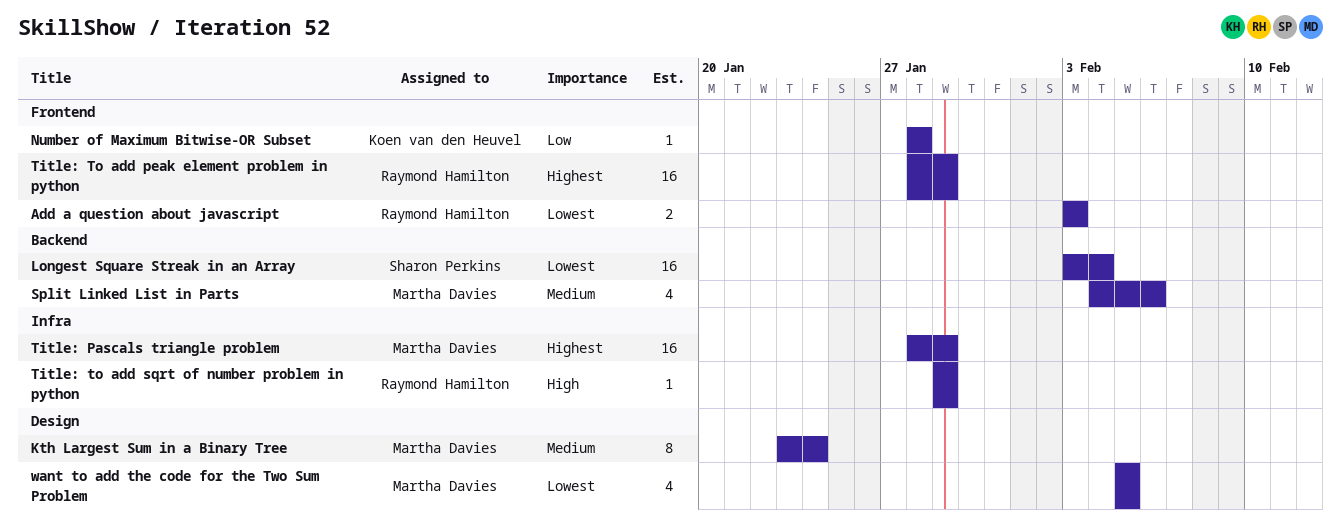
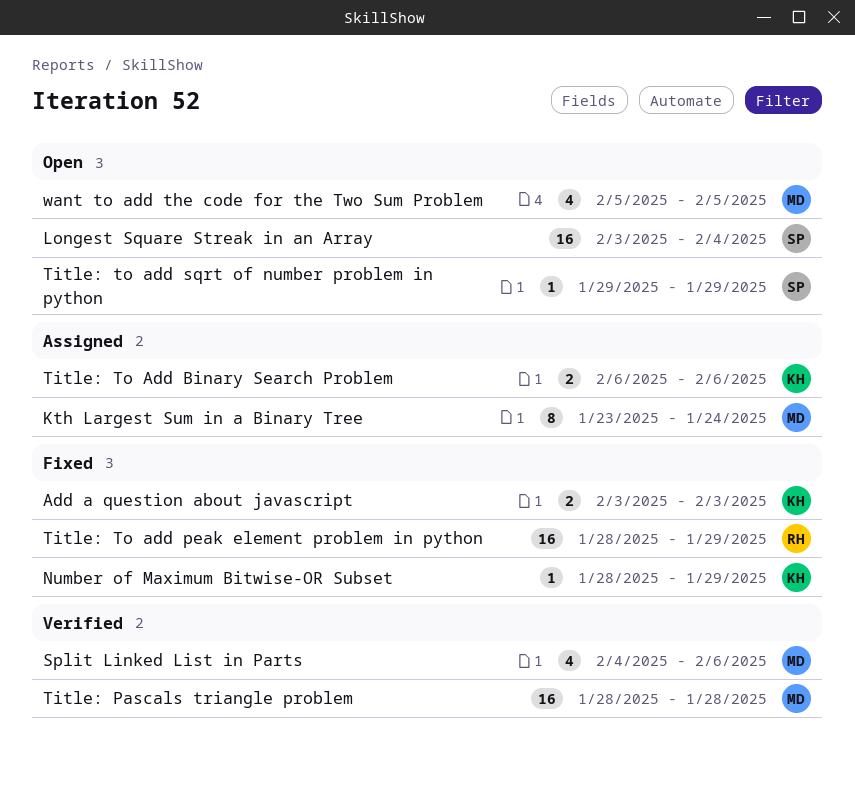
Add a question about javascript, owner: Raymond Hamilton -> Koen van den Heuvel
Number of Maximum Bitwise-OR Subset, due: Jan 28 -> Jan 29
Title: Pascals triangle problem, due: Jan 29 -> Jan 28
Title: To Add Binary Search Problem: none -> present
Title: to add sqrt of number problem in python, owner: Raymond Hamilton -> Sharon Perkins

